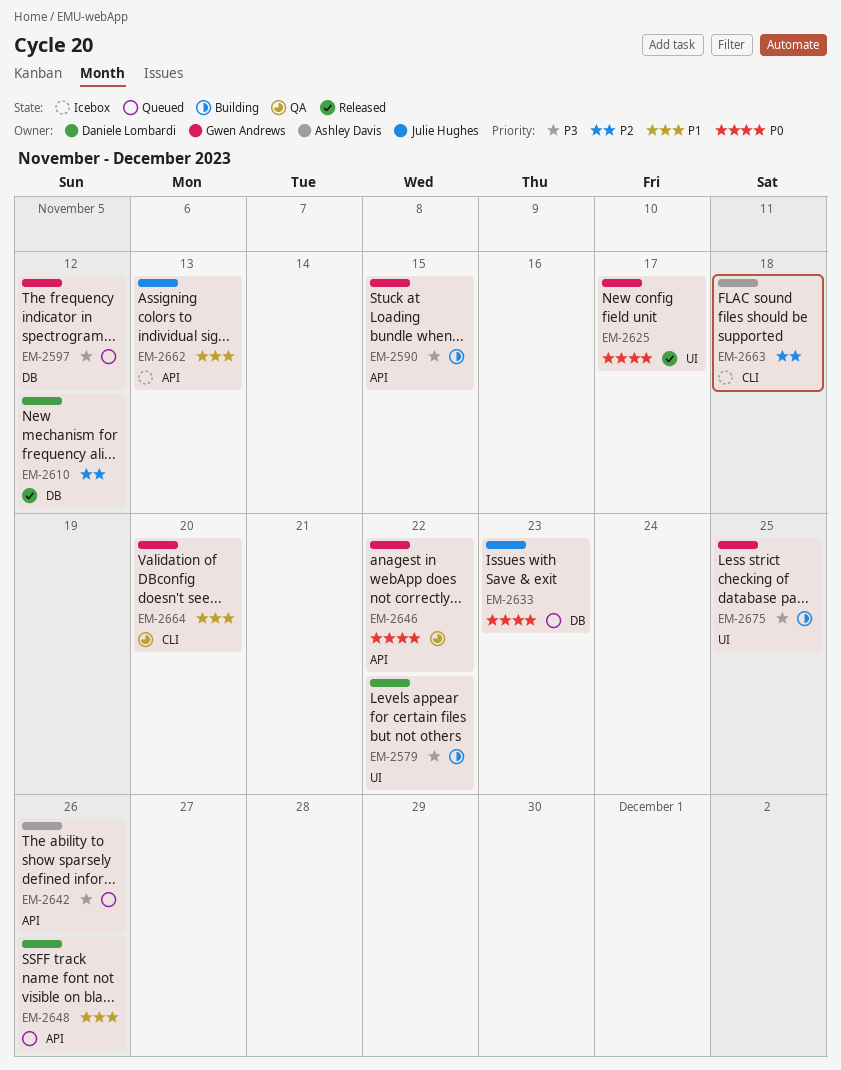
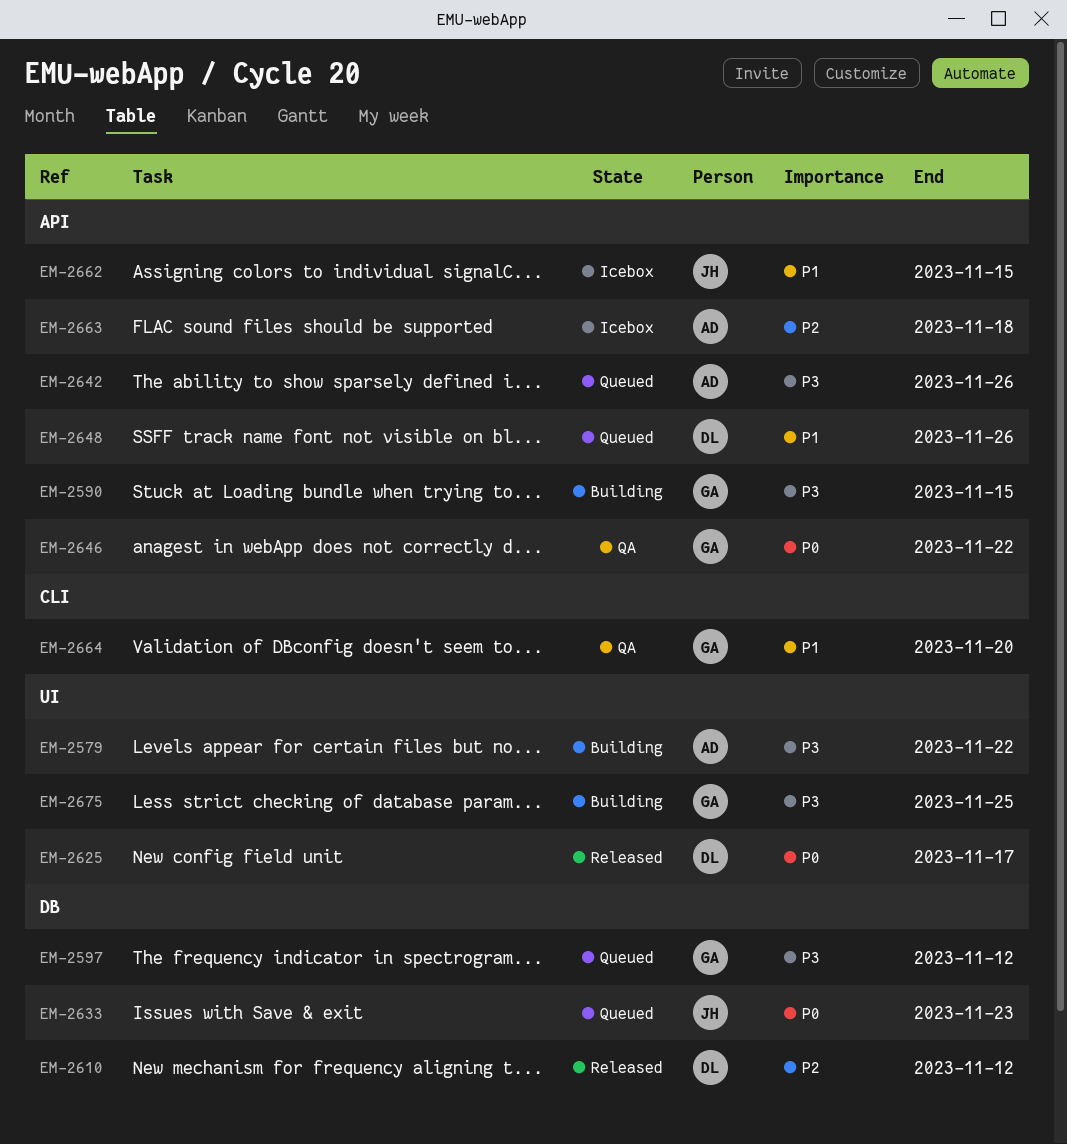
EM-2579, owner: Daniele Lombardi -> Ashley Davis
EM-2625, owner: Gwen Andrews -> Daniele Lombardi
EM-2662, due: Nov 13 -> Nov 15
EM-2663, label: CLI -> API

